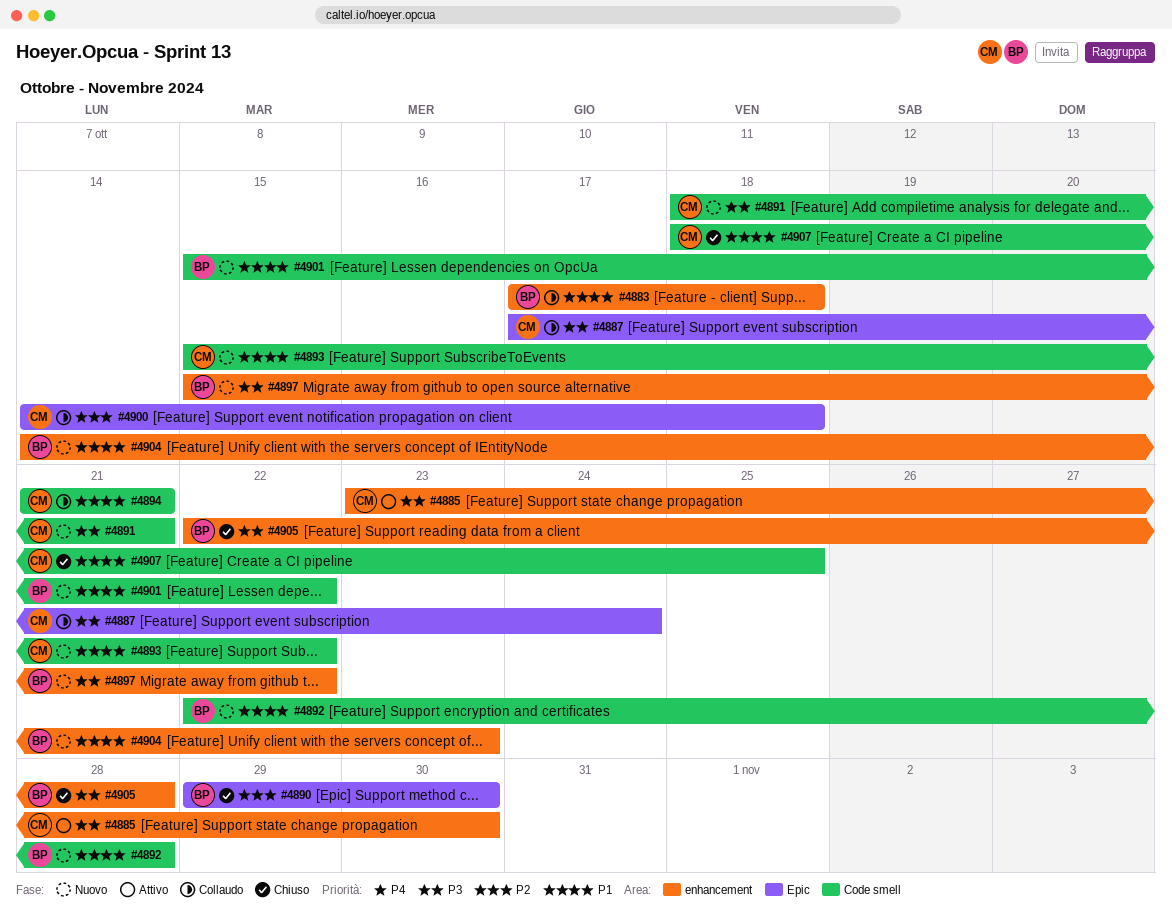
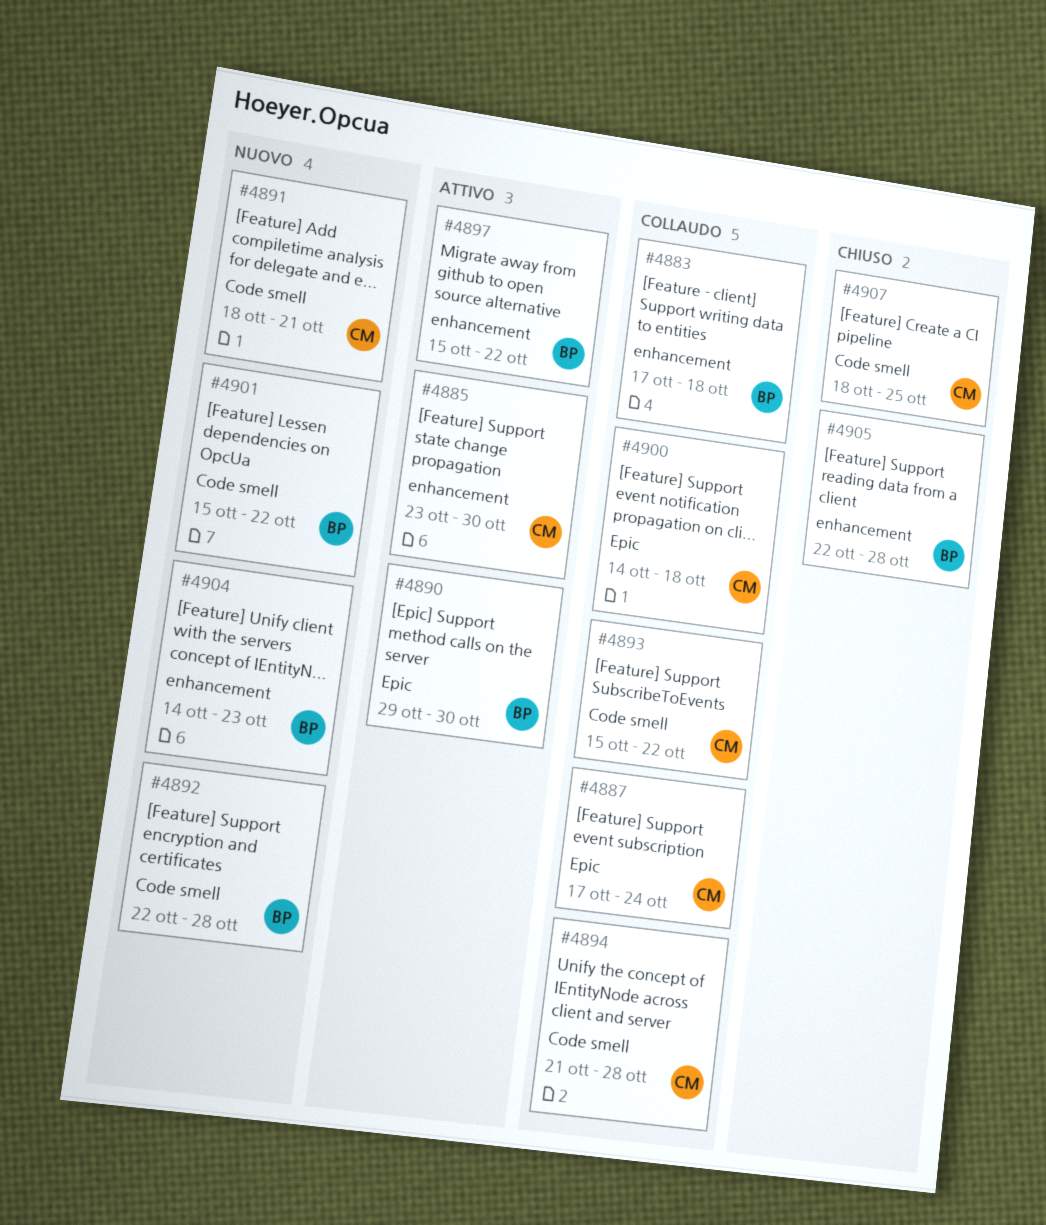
#4890, status: Chiuso -> Attivo
#4893, status: Nuovo -> Collaudo
#4894, due: Oct 21 -> Oct 28
#4897, status: Nuovo -> Attivo

